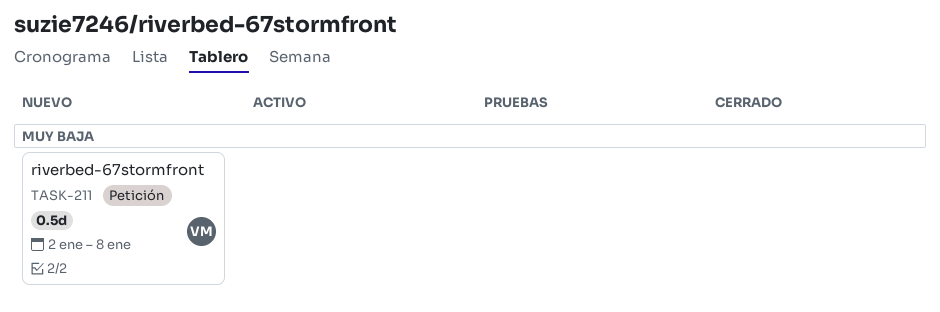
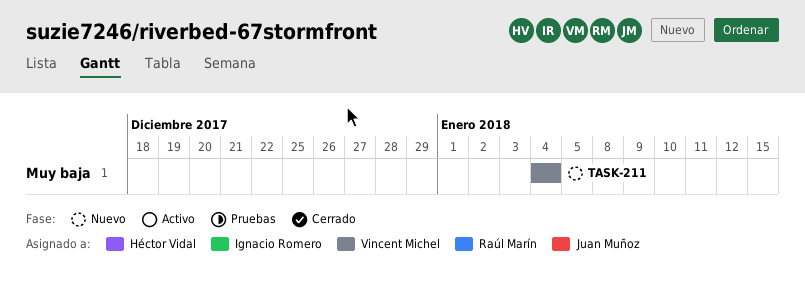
TASK-211, start: Jan 2 -> Jan 4
TASK-211, due: Jan 8 -> Jan 4

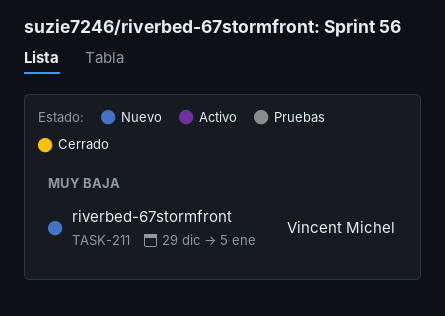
TASK-211, start: Jan 4 -> Dec 29
TASK-211, due: Jan 4 -> Jan 5

